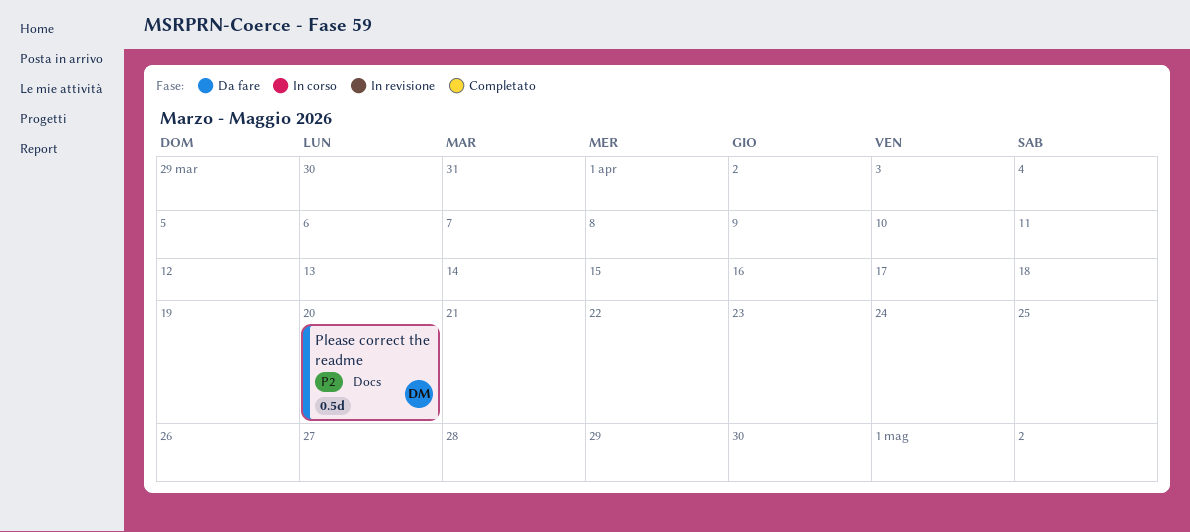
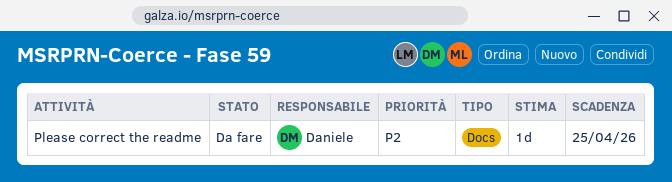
Please correct the readme, estimate: 0.5d -> 1d
Please correct the readme, due: Apr 20 -> Apr 25

